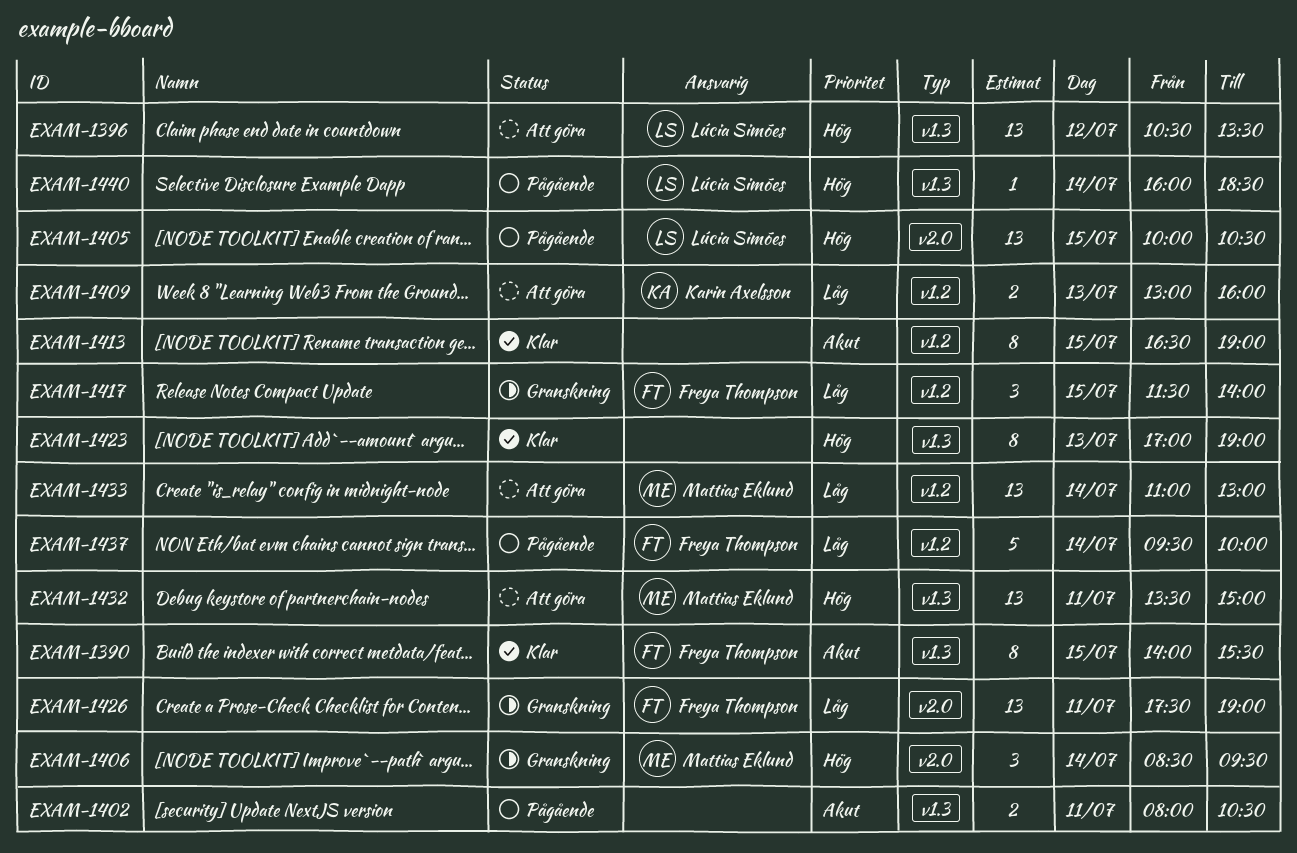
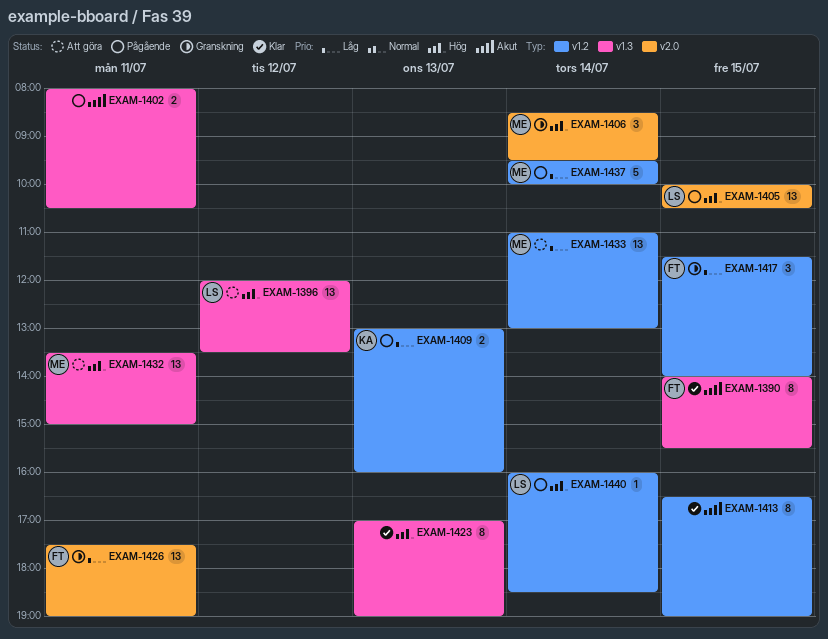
EXAM-1396, begins: 10:30 -> 12:00
EXAM-1409, status: Att göra -> Pågående
EXAM-1437, owner: Freya Thompson -> Mattias Eklund
EXAM-1440, label: v1.3 -> v1.2

